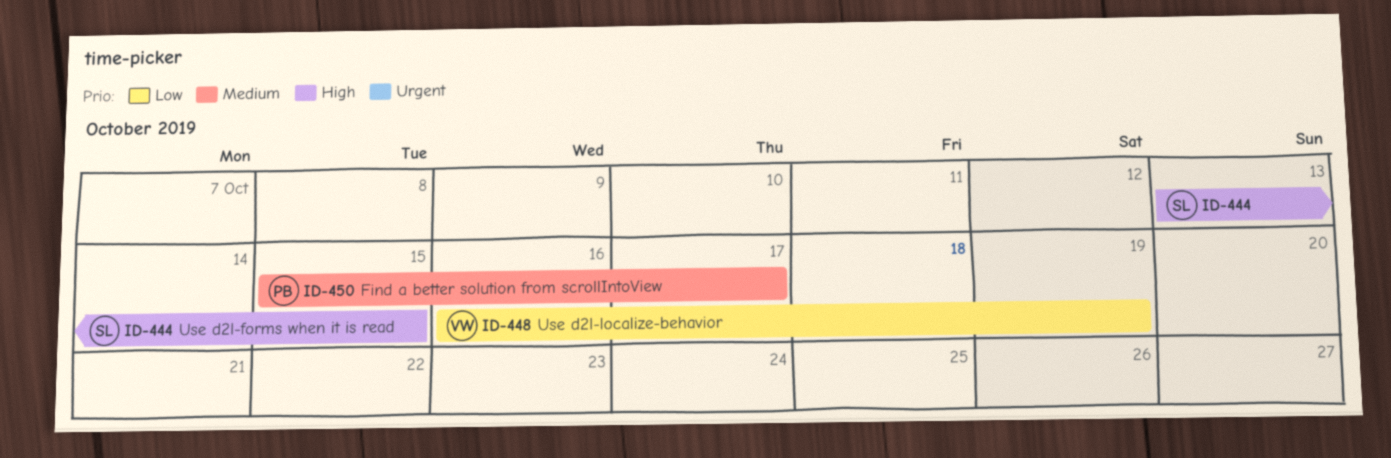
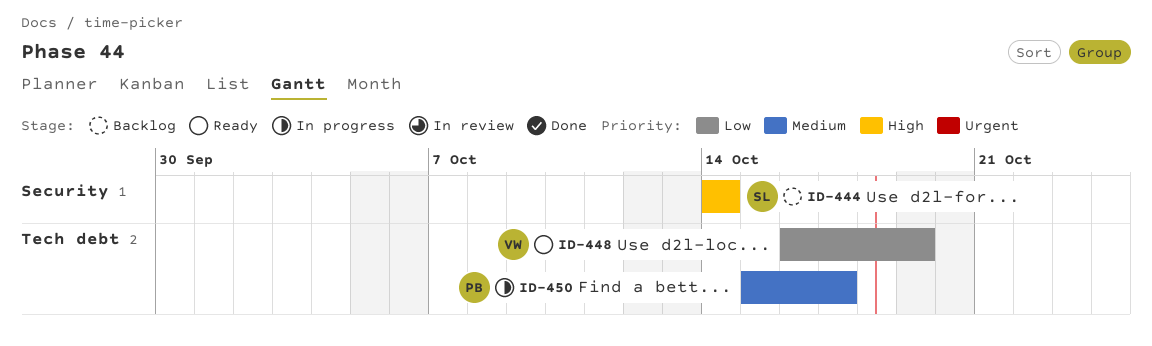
ID-444, start: Oct 13 -> Oct 14
ID-444, due: Oct 15 -> Oct 14

